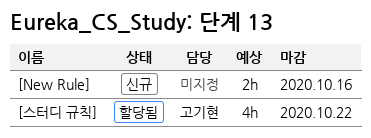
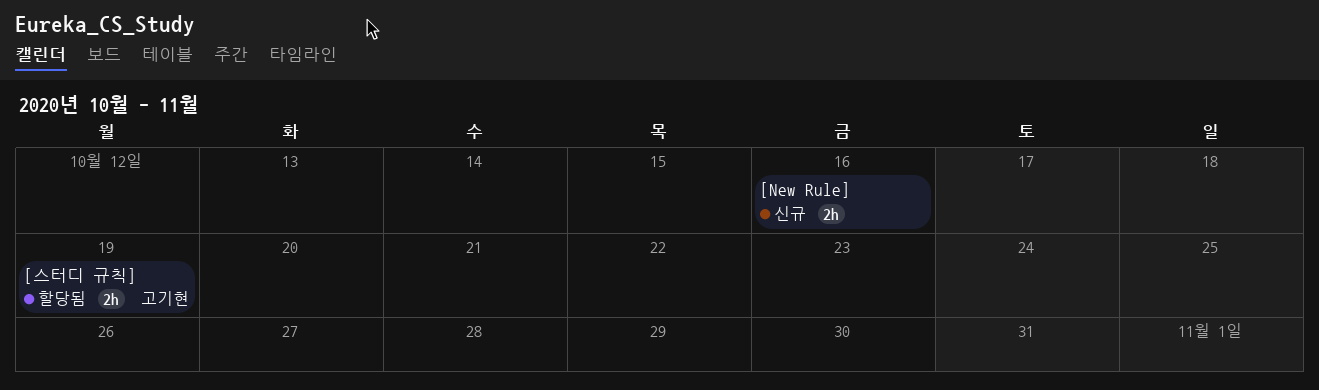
[스터디 규칙], estimate: 4h -> 2h
[스터디 규칙], due: Oct 22 -> Oct 19

